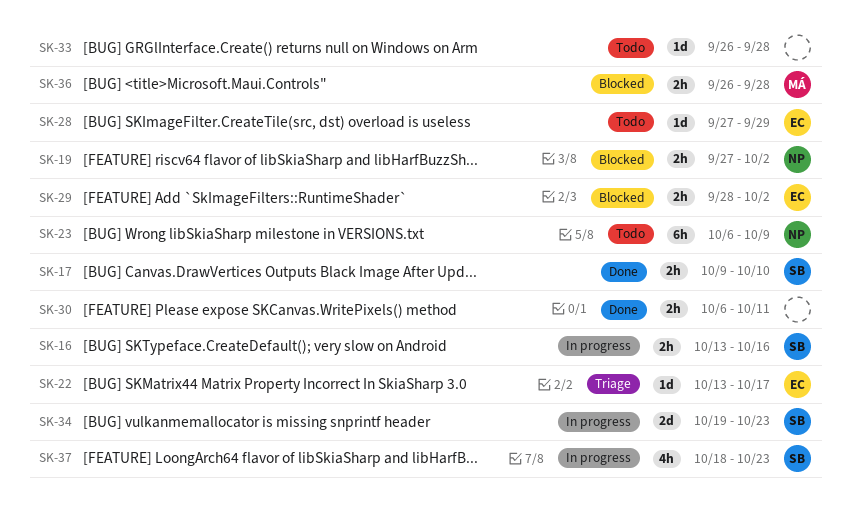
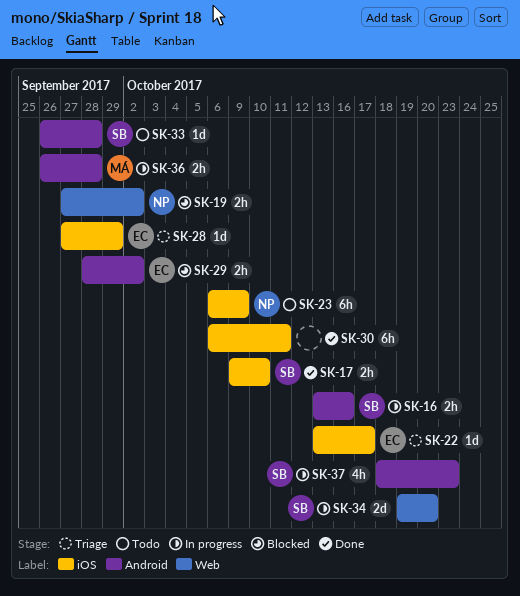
SK-28, status: Todo -> Triage
SK-30, estimate: 2h -> 6h
SK-33, owner: none -> SB
SK-34, due: Oct 23 -> Oct 20
SK-36, status: Blocked -> In progress

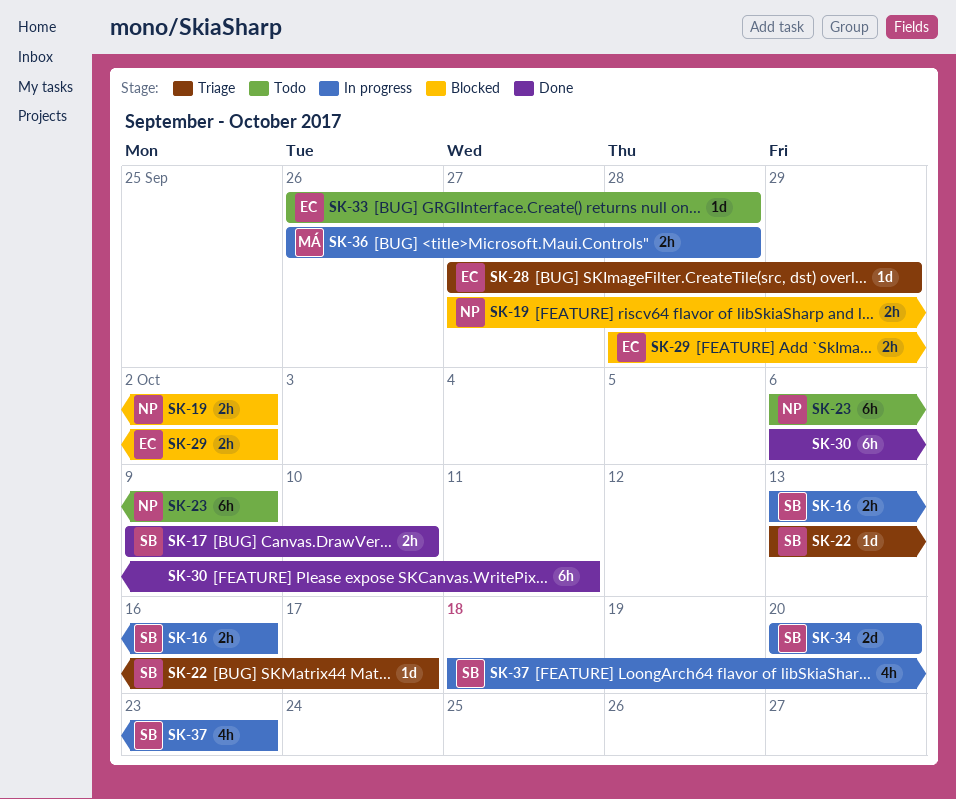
SK-22, owner: EC -> SB
SK-33, owner: SB -> EC
SK-34, start: Oct 19 -> Oct 20

